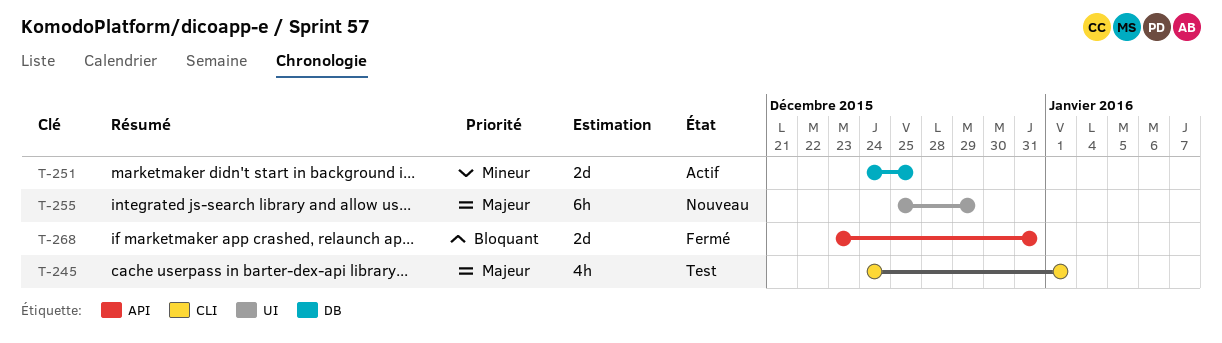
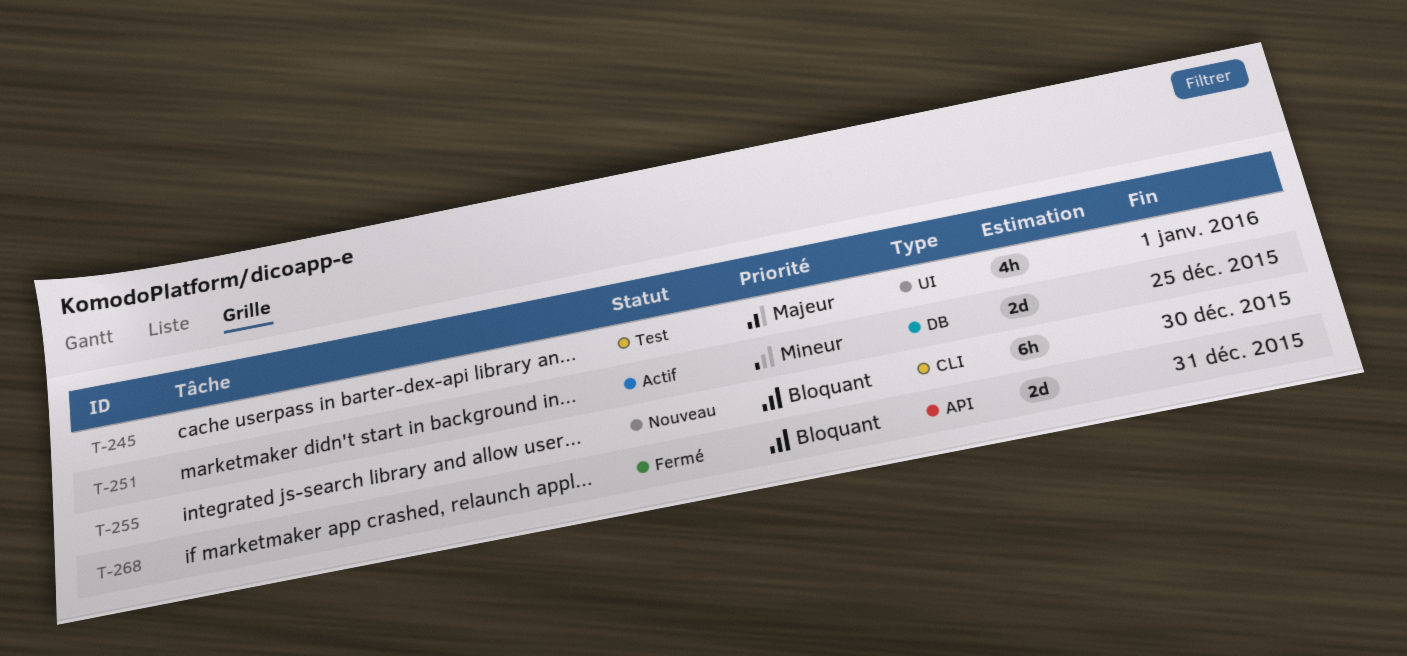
T-245, label: CLI -> UI
T-255, priority: Majeur -> Bloquant
T-255, label: UI -> CLI
T-255, due: Dec 29 -> Dec 30

